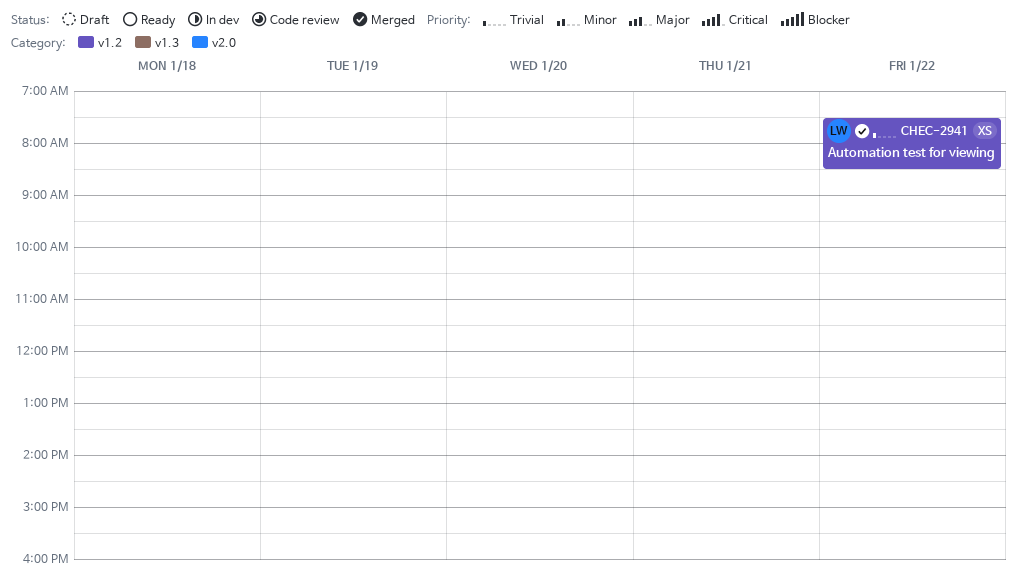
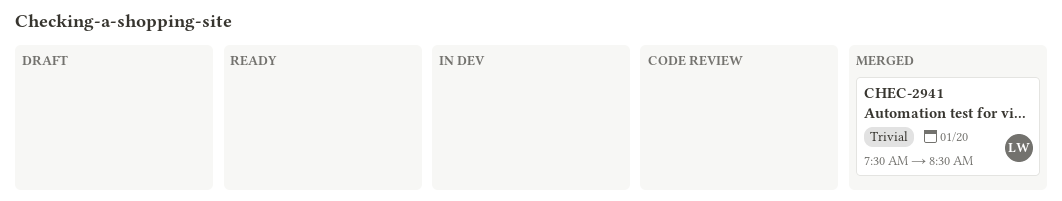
CHEC-2941, day: Jan 22 -> Jan 20

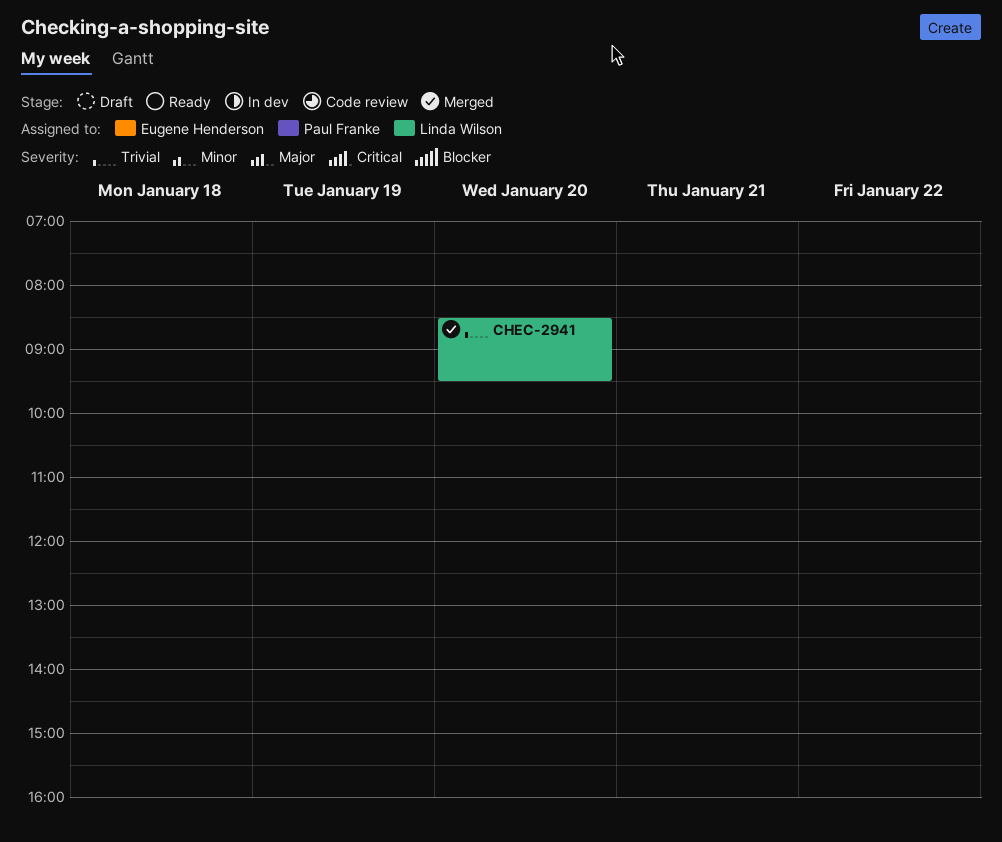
CHEC-2941, begins: 07:30 -> 08:30
CHEC-2941, ends: 08:30 -> 09:30

